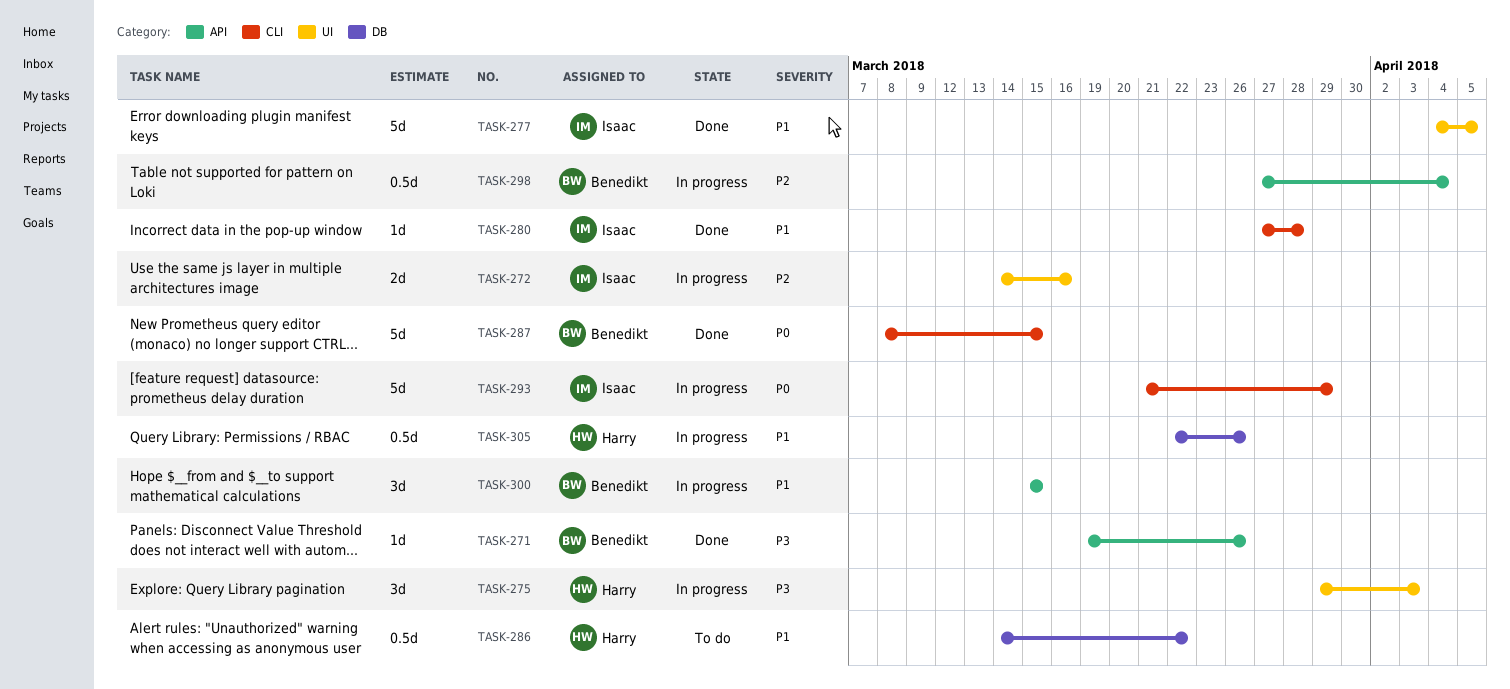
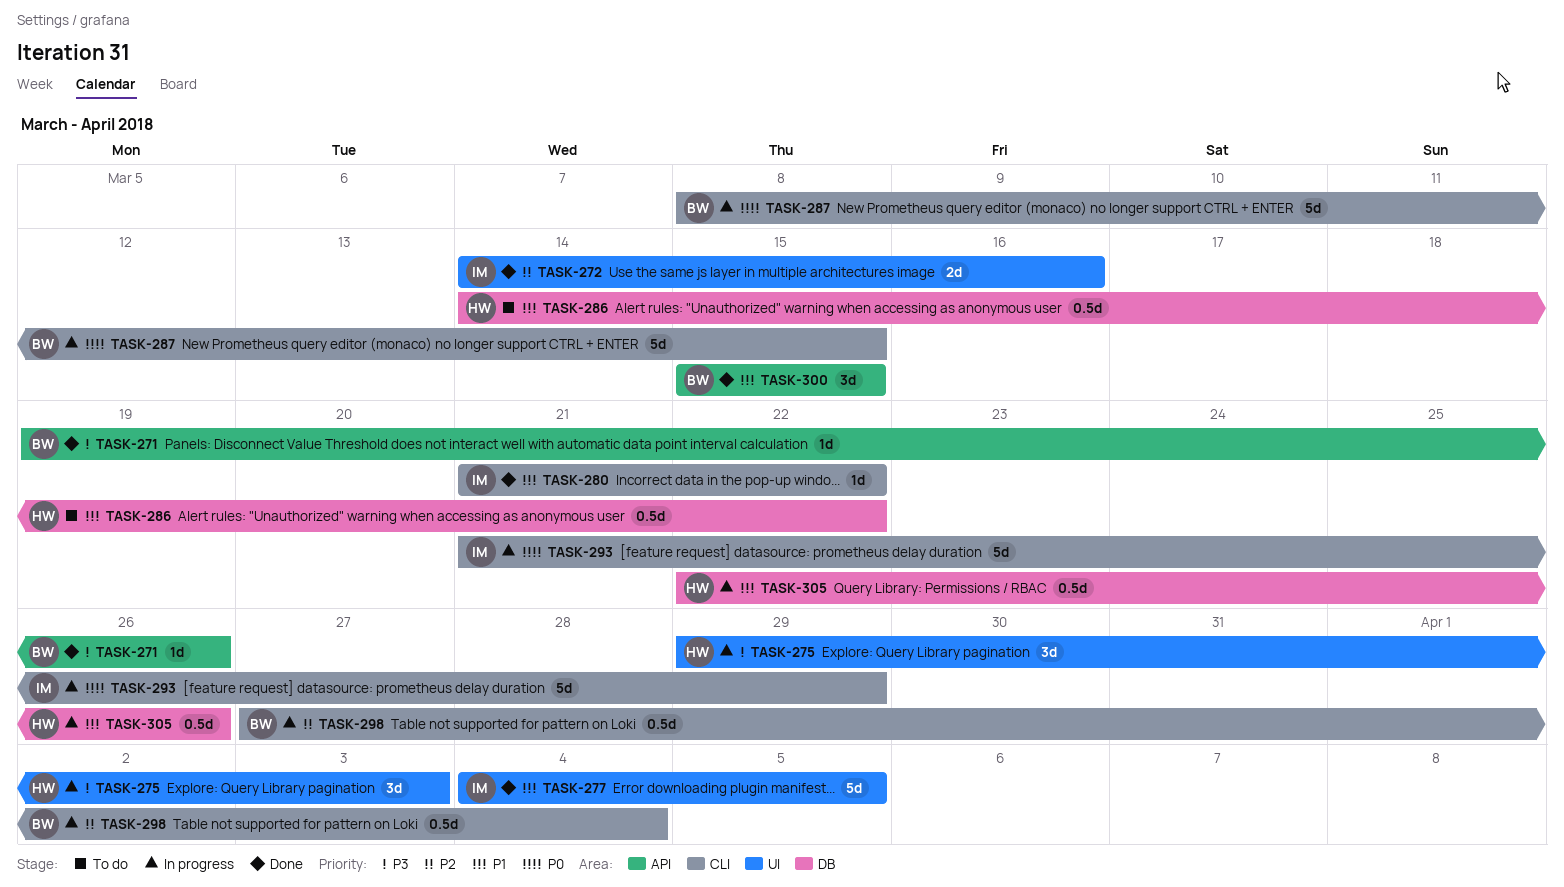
TASK-272, status: In progress -> Done
TASK-280, start: Mar 27 -> Mar 21
TASK-280, due: Mar 28 -> Mar 22
TASK-287, status: Done -> In progress
TASK-298, label: API -> CLI
TASK-300, status: In progress -> Done

